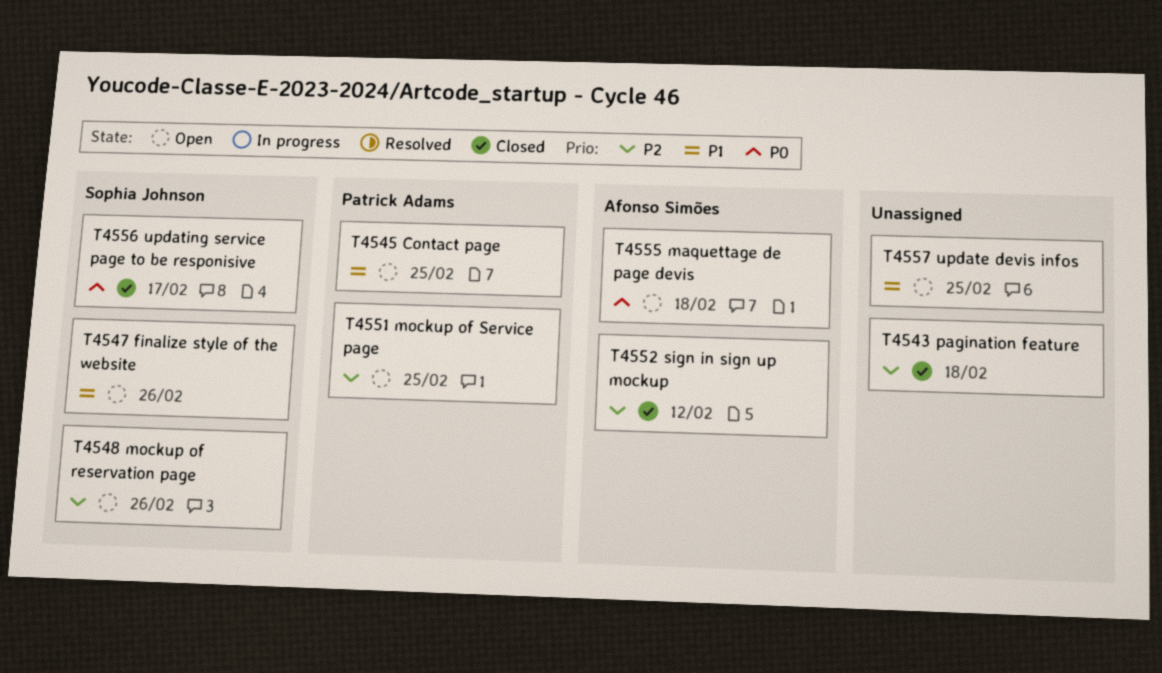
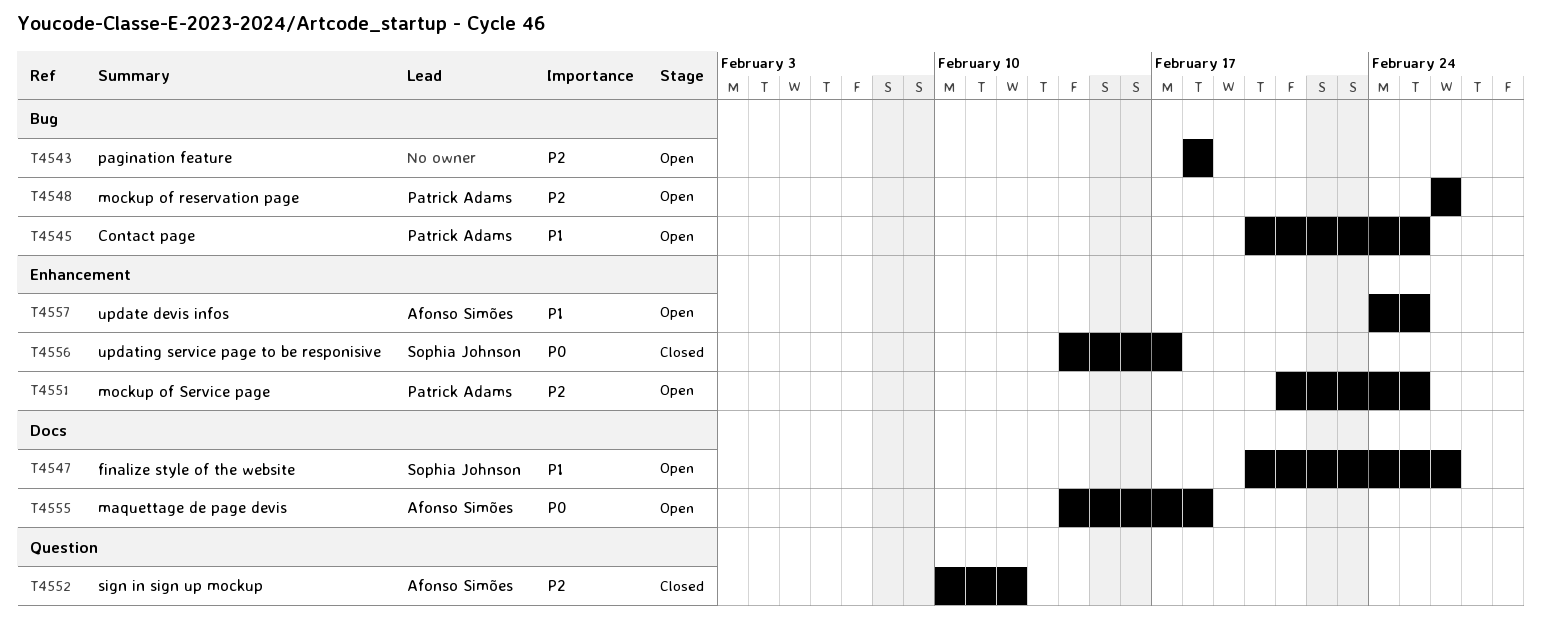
T4543, status: Closed -> Open
T4548, owner: Sophia Johnson -> Patrick Adams
T4557, owner: none -> Afonso Simões

